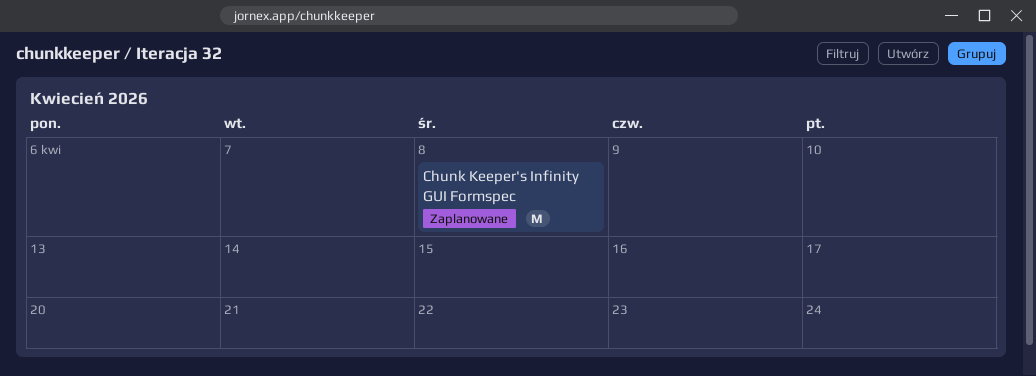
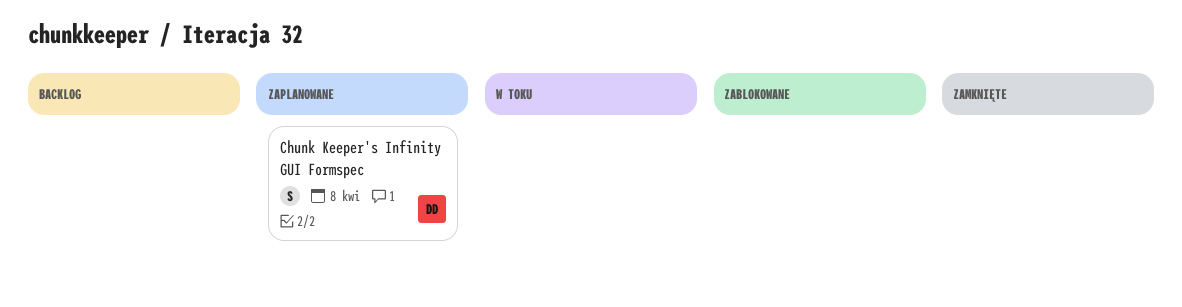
Chunk Keeper's Infinity GUI Formspec, estimate: M -> S

